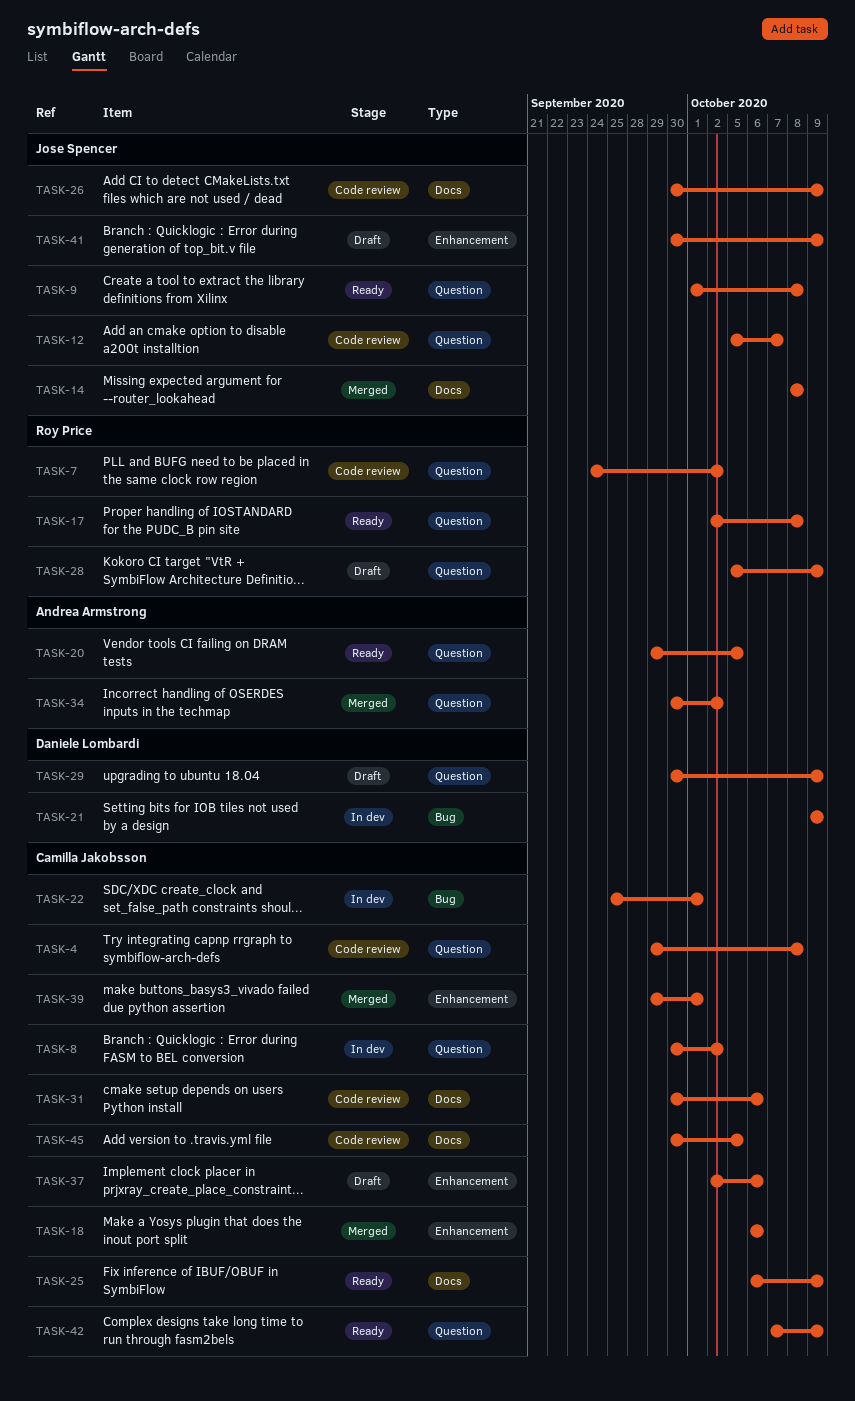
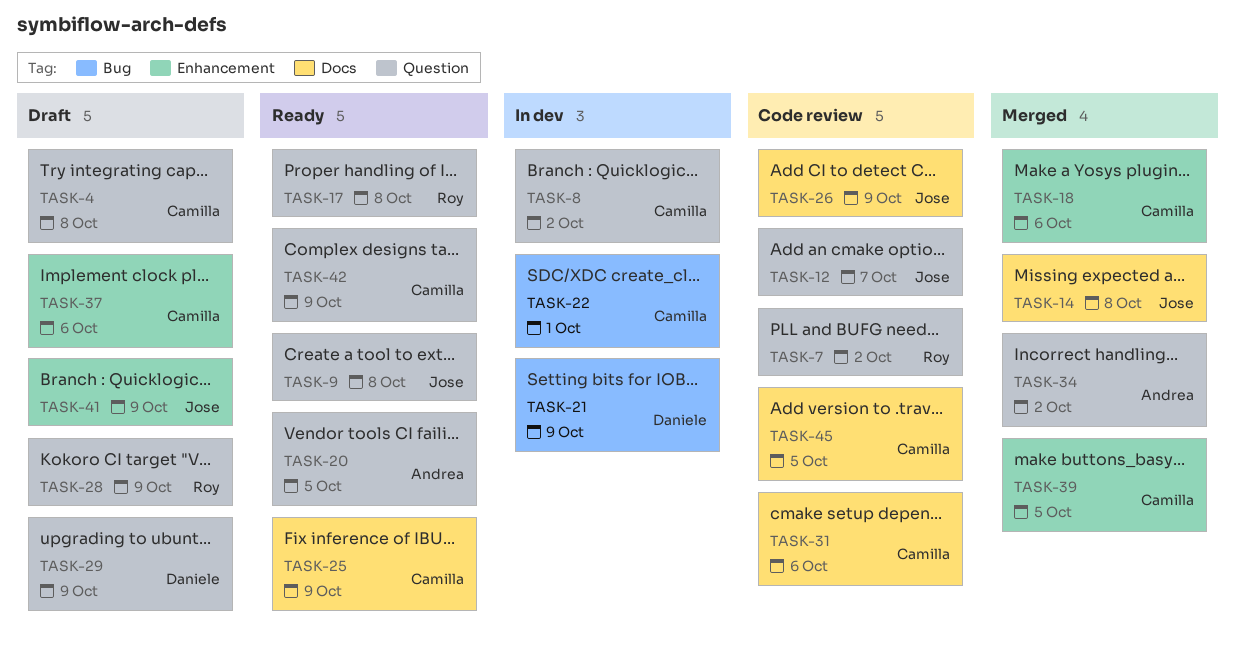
TASK-4, status: Code review -> Draft
TASK-39, due: Oct 1 -> Oct 5

